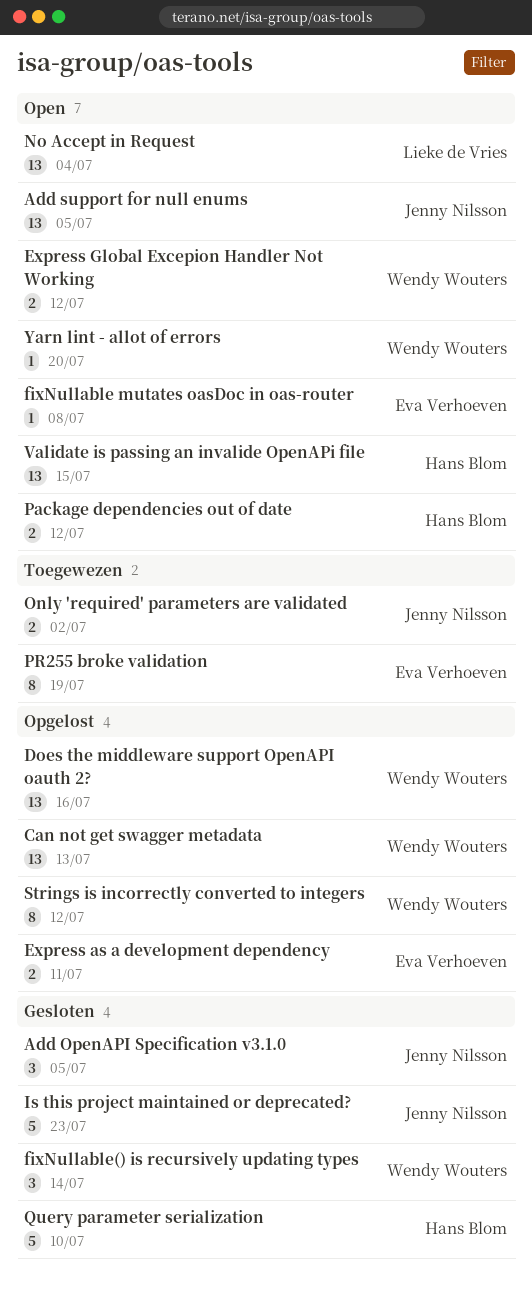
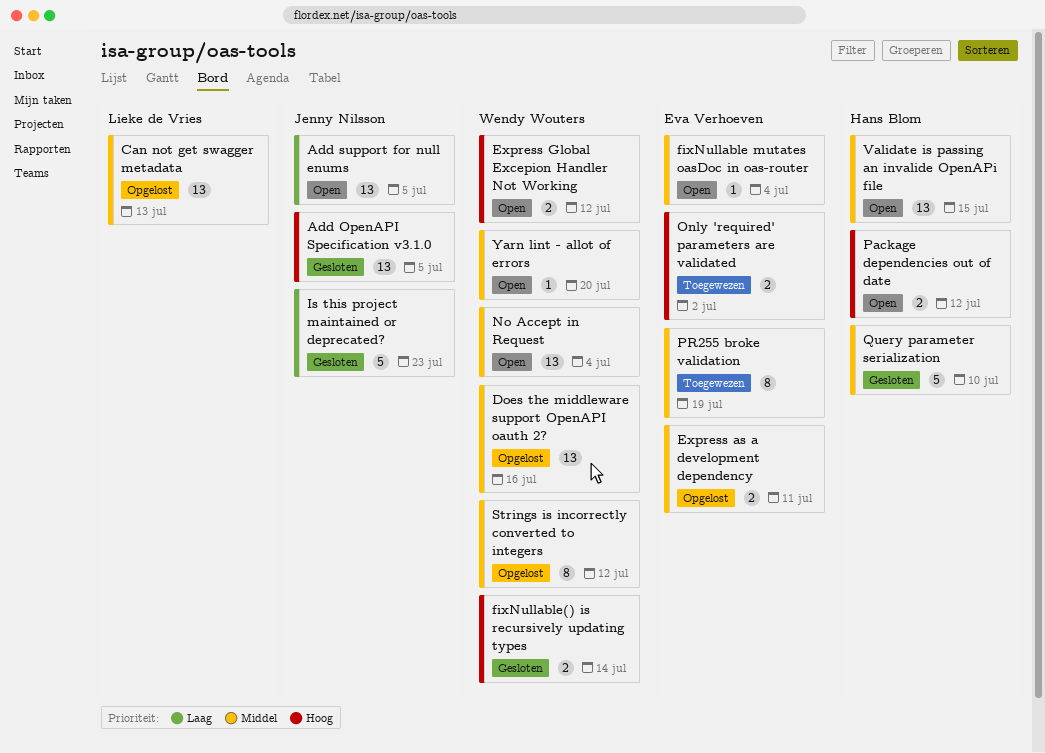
Add OpenAPI Specification v3.1.0, estimate: 3 -> 13
Can not get swagger metadata, owner: Wendy Wouters -> Lieke de Vries
fixNullable mutates oasDoc in oas-router, due: Jul 8 -> Jul 4
fixNullable() is recursively updating types, estimate: 3 -> 2
No Accept in Request, owner: Lieke de Vries -> Wendy Wouters
Only 'required' parameters are validated, owner: Jenny Nilsson -> Eva Verhoeven

